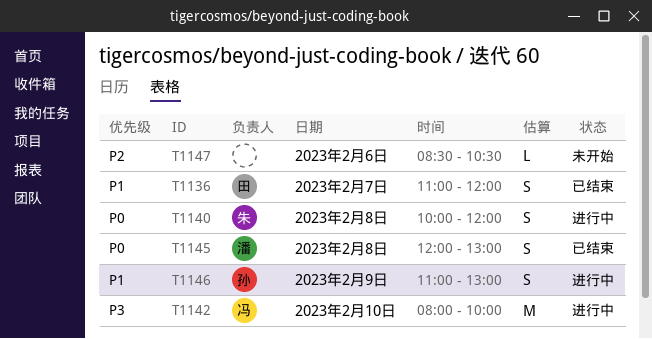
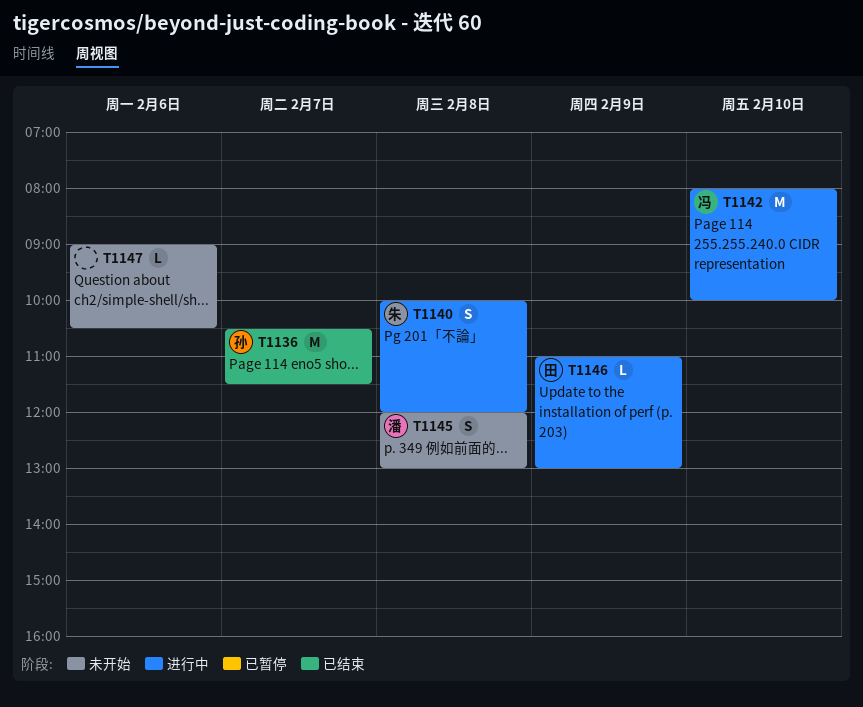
T1136, owner: 田 -> 孙
T1136, estimate: S -> M
T1136, begins: 11:00 -> 10:30
T1136, ends: 12:00 -> 11:30
T1145, status: 已结束 -> 未开始
T1146, owner: 孙 -> 田
T1146, estimate: S -> L
T1147, begins: 08:30 -> 09:00

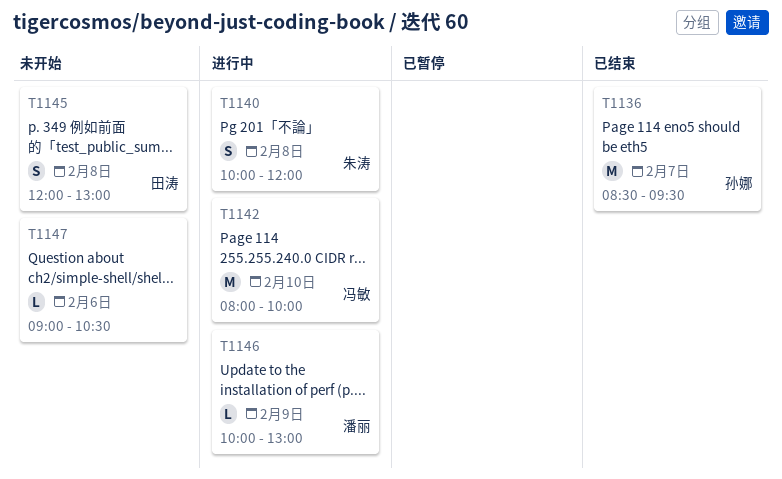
T1136, begins: 10:30 -> 08:30
T1136, ends: 11:30 -> 09:30
T1145, owner: 潘丽 -> 田涛
T1146, owner: 田涛 -> 潘丽
T1146, begins: 11:00 -> 10:00

